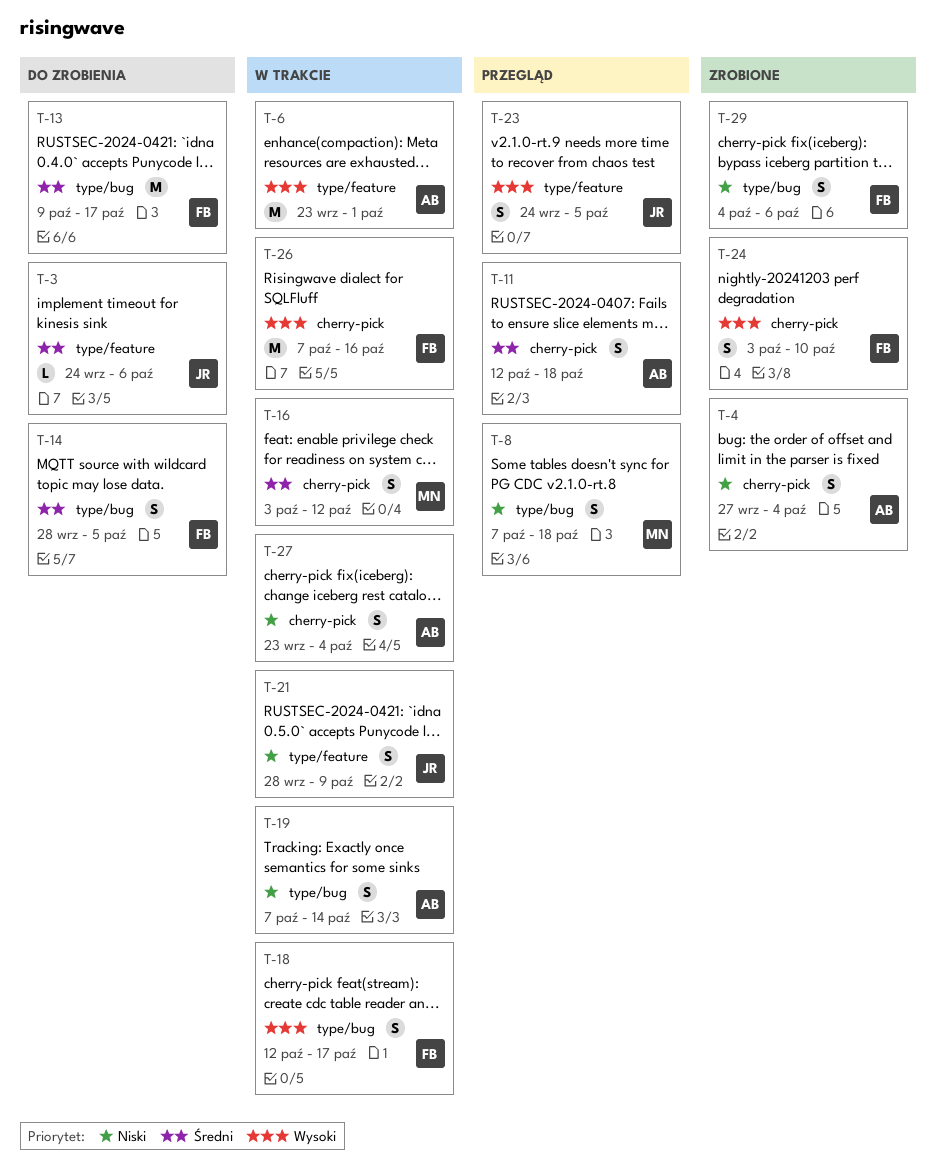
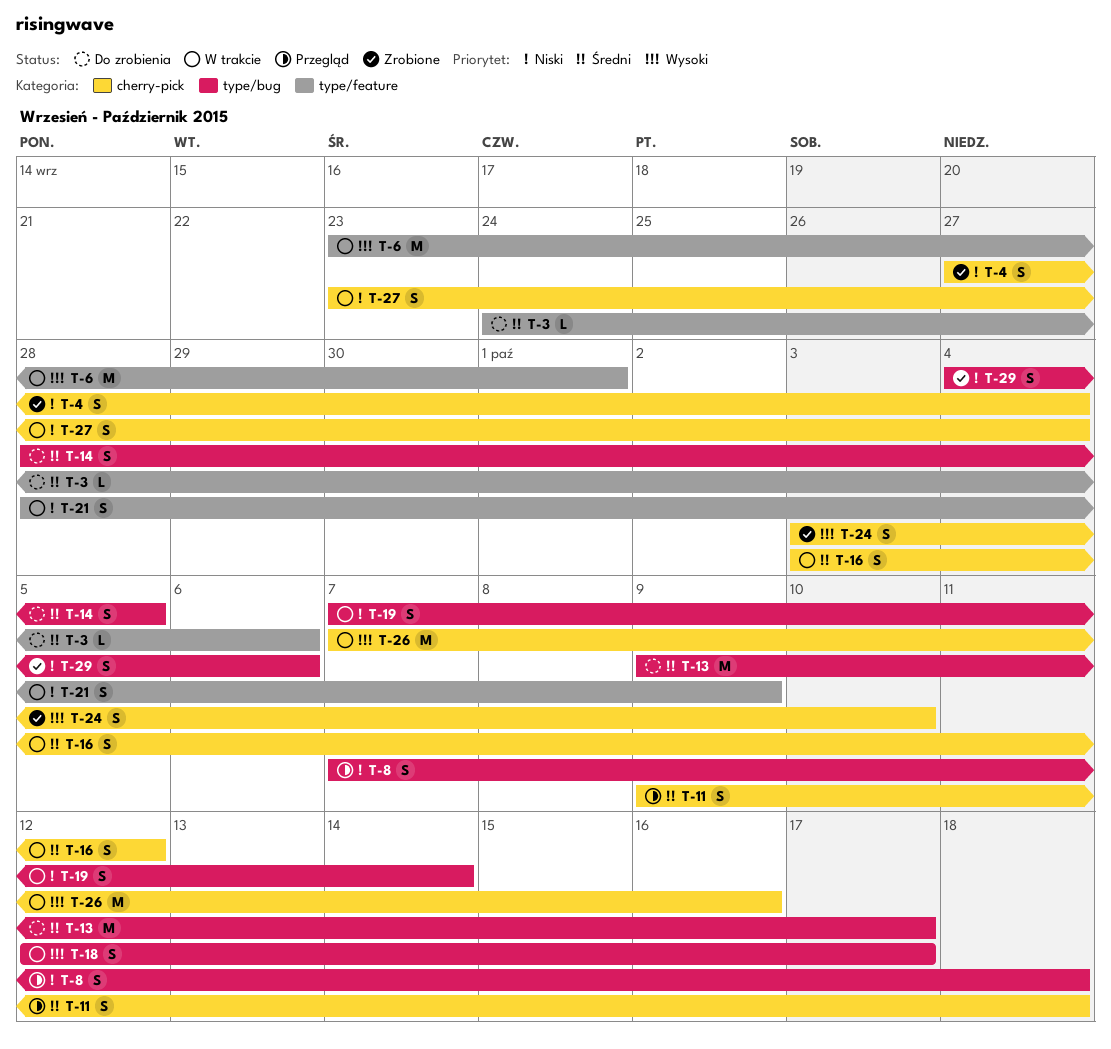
T-11, start: Oct 12 -> Oct 9
T-23: present -> none

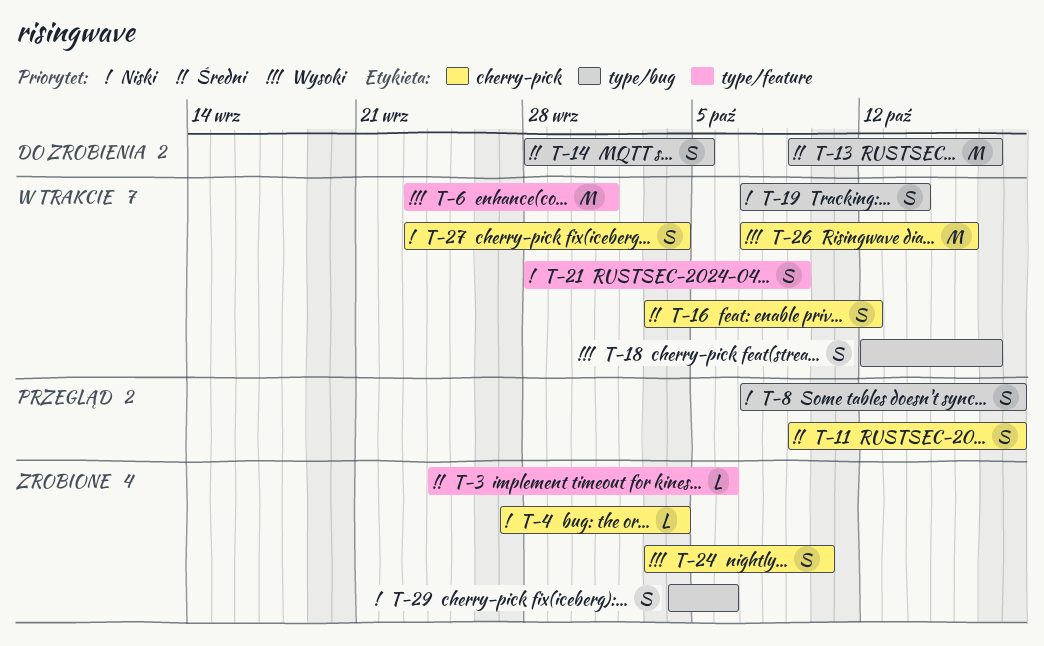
T-3, status: Do zrobienia -> Zrobione
T-4, estimate: S -> L

